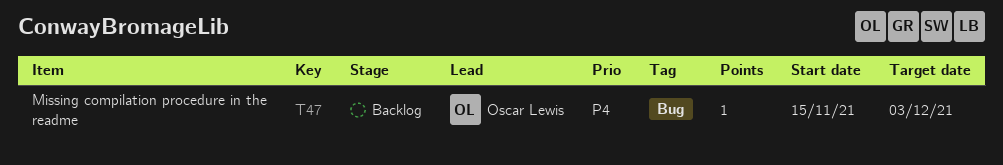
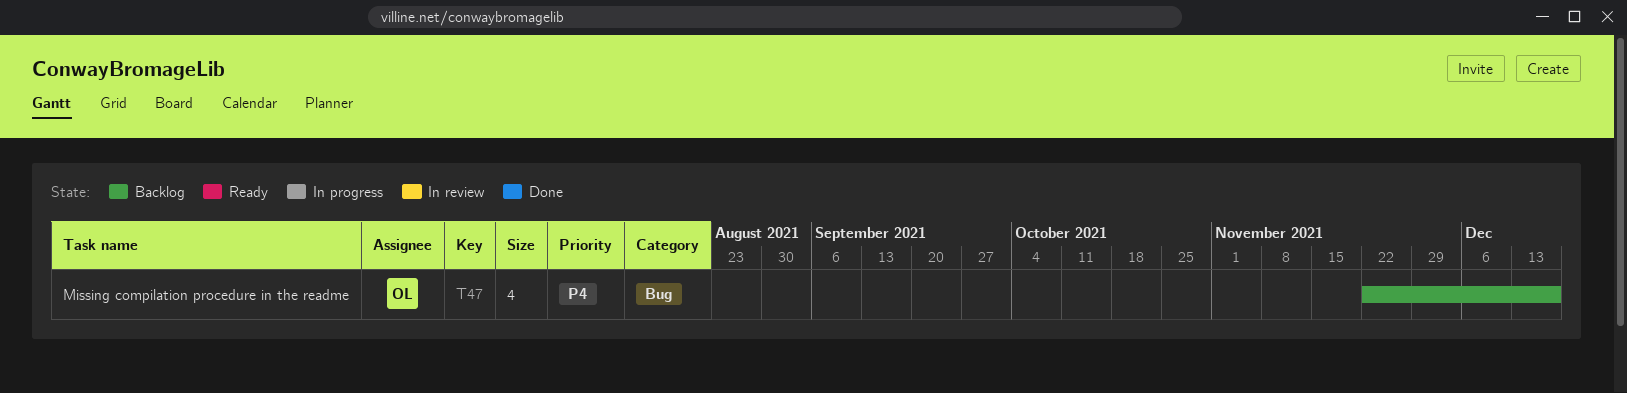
T47, estimate: 1 -> 4
T47, start: Nov 15 -> Nov 22
T47, due: Dec 3 -> Dec 17

